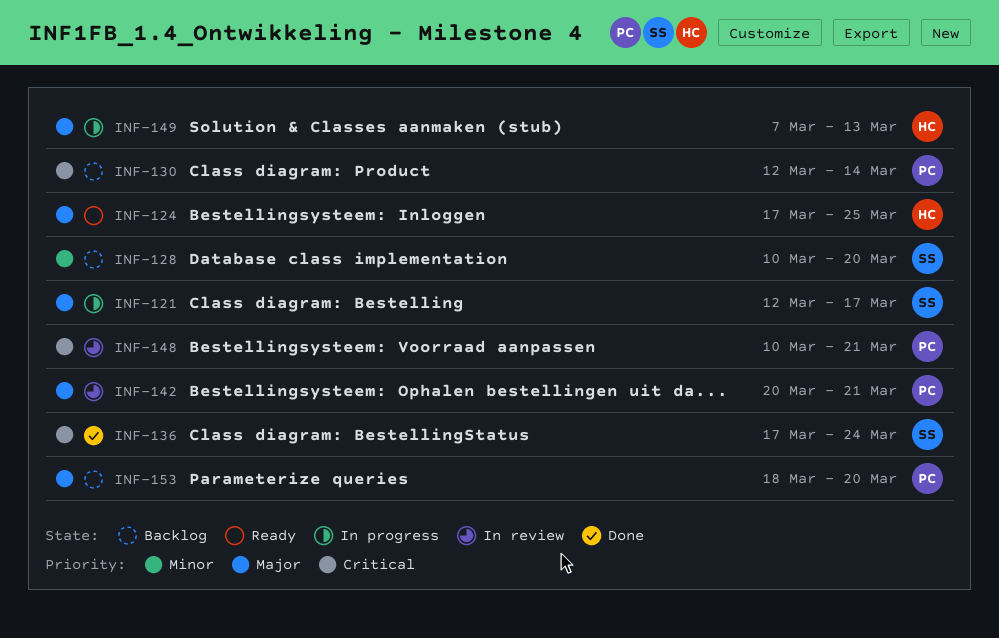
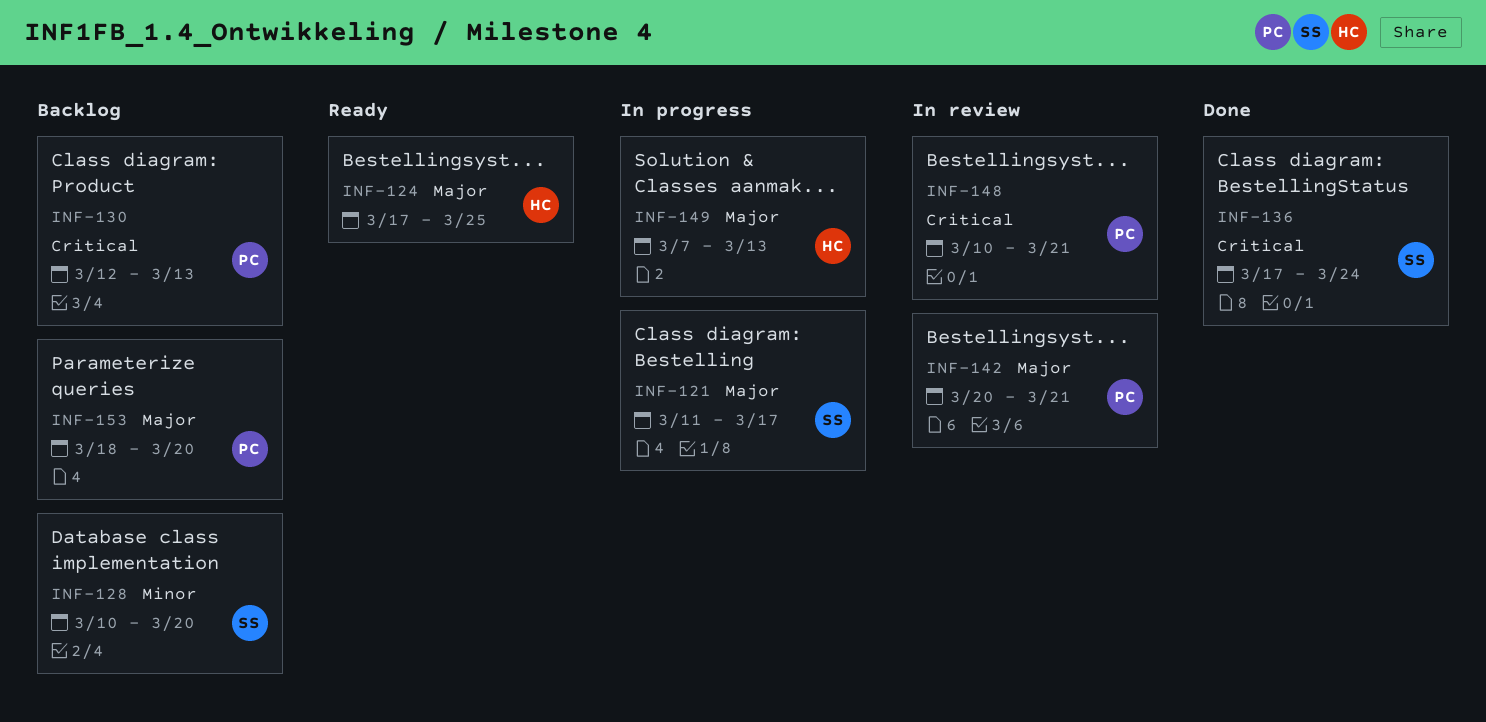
INF-121, start: Mar 12 -> Mar 11
INF-130, due: Mar 14 -> Mar 13

